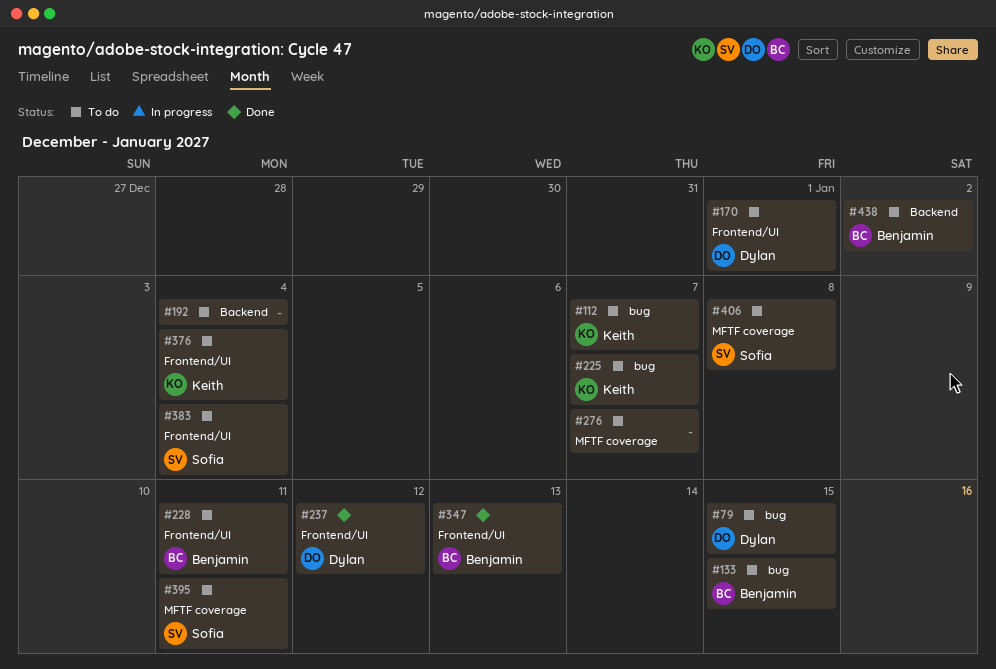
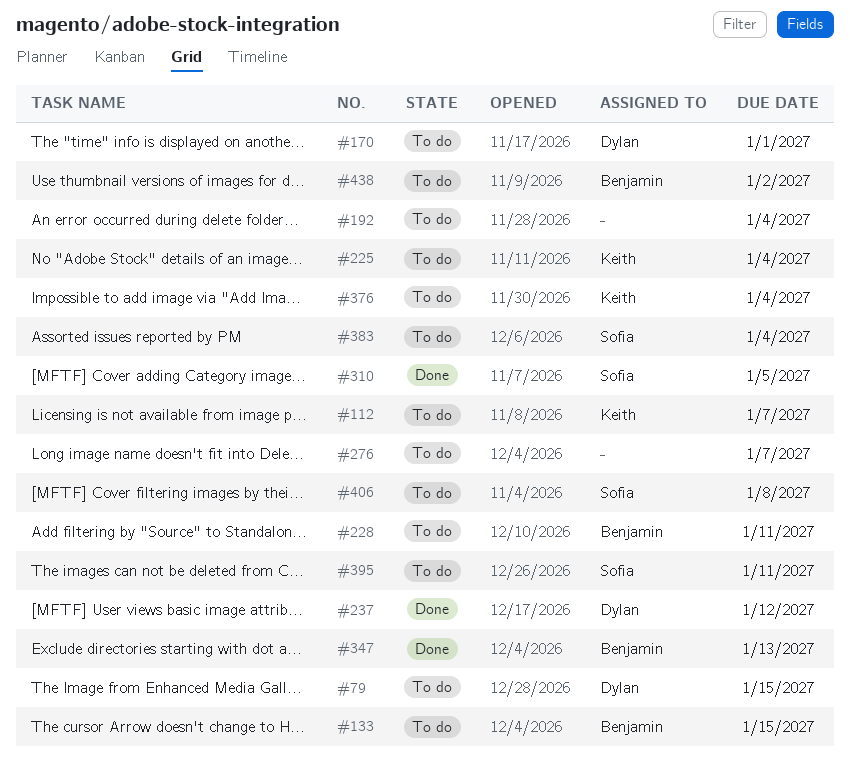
#225, due: Jan 7 -> Jan 4
#310: none -> present

